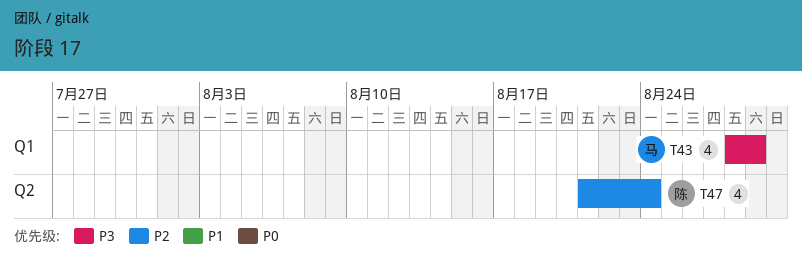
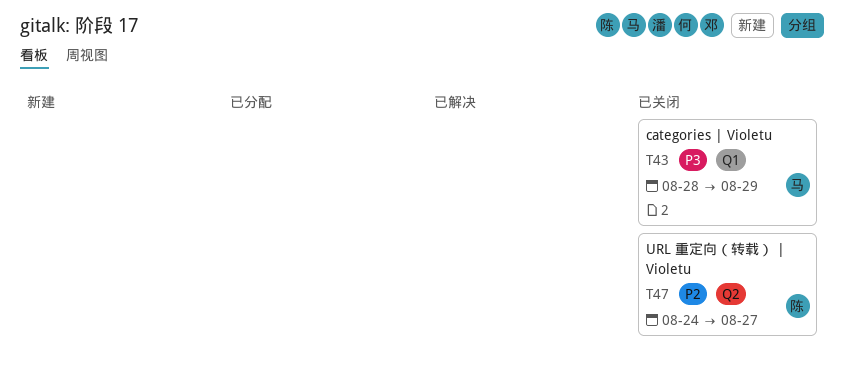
T47, start: Aug 21 -> Aug 24
T47, due: Aug 24 -> Aug 27

